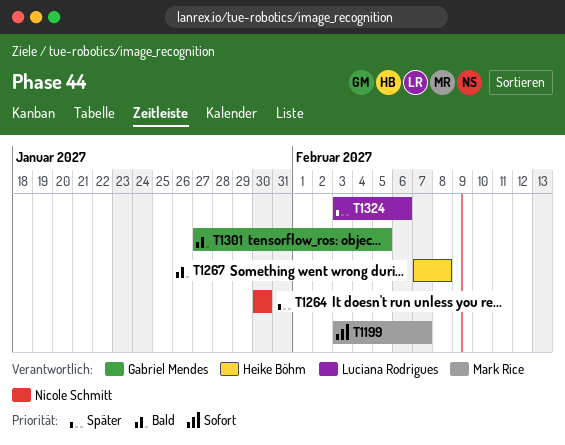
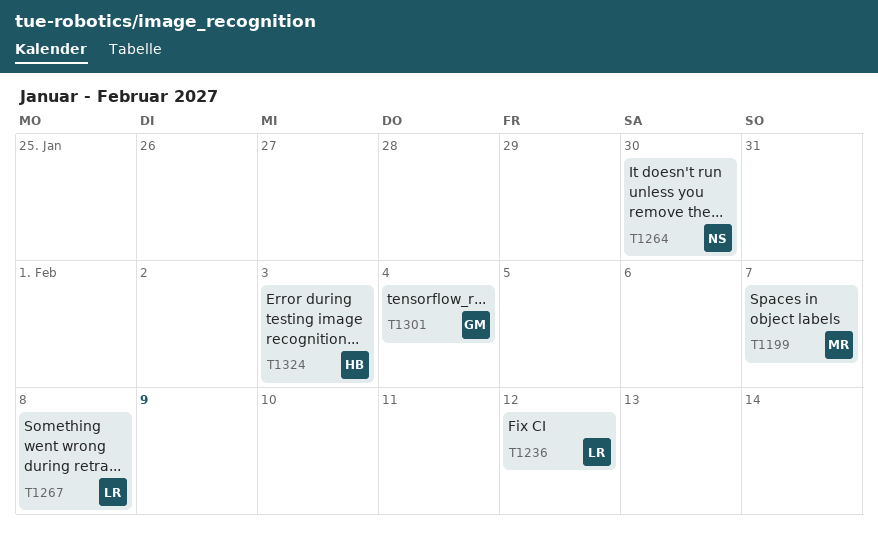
T1236: none -> present
T1267, owner: Heike Böhm -> Luciana Rodrigues
T1301, due: Feb 5 -> Feb 4
T1324, owner: Luciana Rodrigues -> Heike Böhm
T1324, due: Feb 6 -> Feb 3

